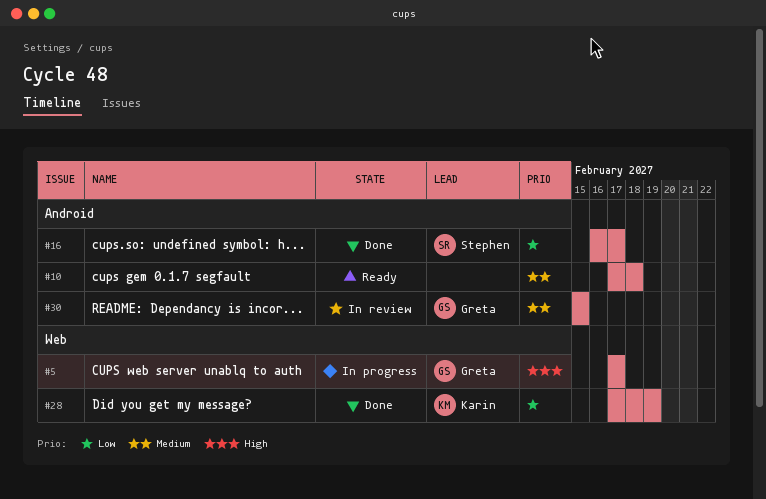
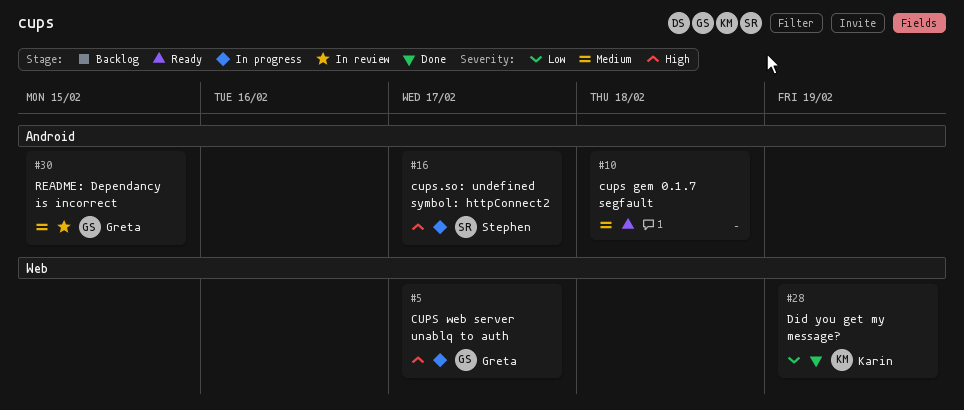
#16, status: Done -> In progress
#16, priority: Low -> High

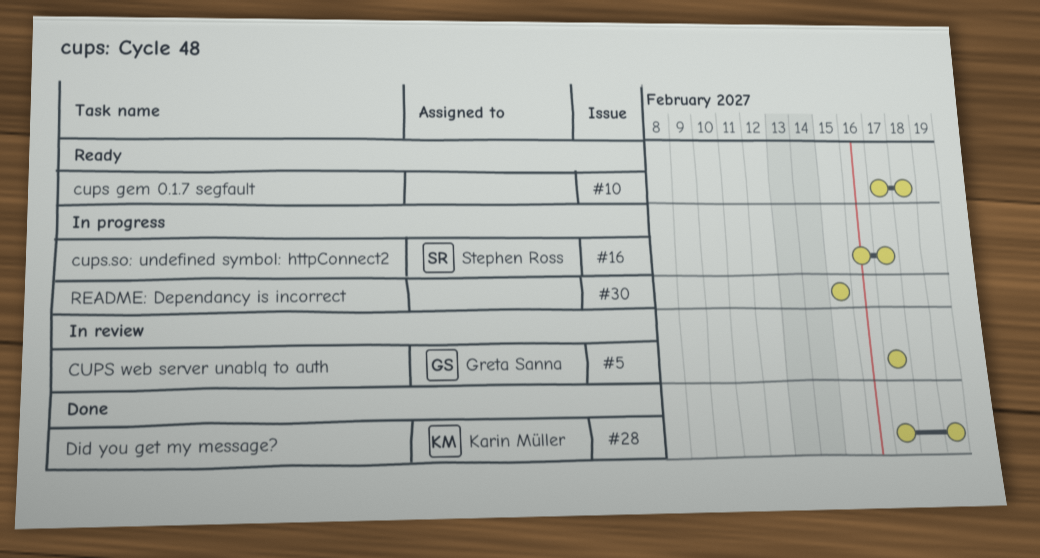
#5, status: In progress -> In review
#30, status: In review -> In progress
#30, owner: Greta Sanna -> none

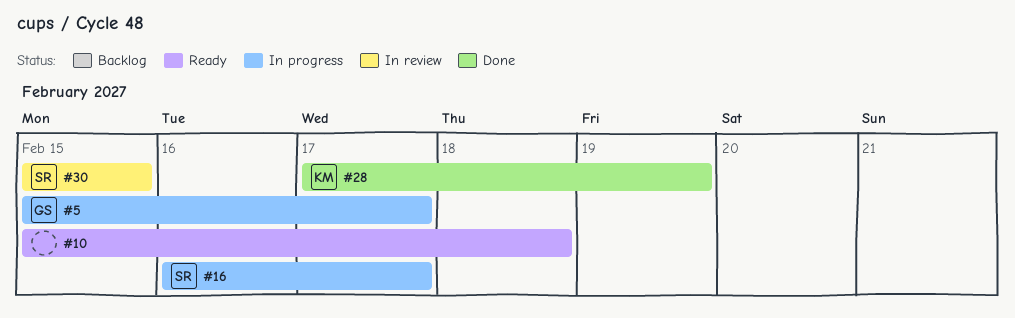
#5, status: In review -> In progress
#5, start: Feb 17 -> Feb 15
#10, start: Feb 17 -> Feb 15
#30, status: In progress -> In review
#30, owner: none -> Stephen Ross

